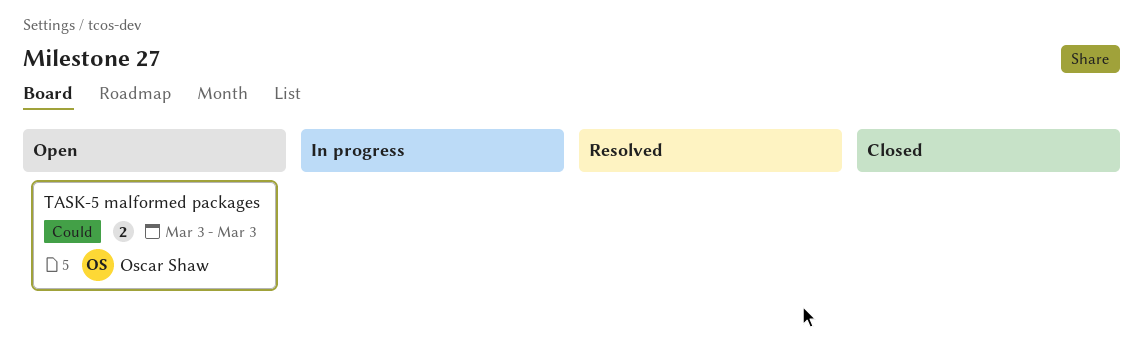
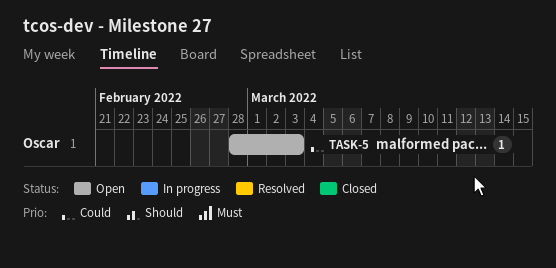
TASK-5, estimate: 2 -> 1
TASK-5, start: Mar 3 -> Feb 28

